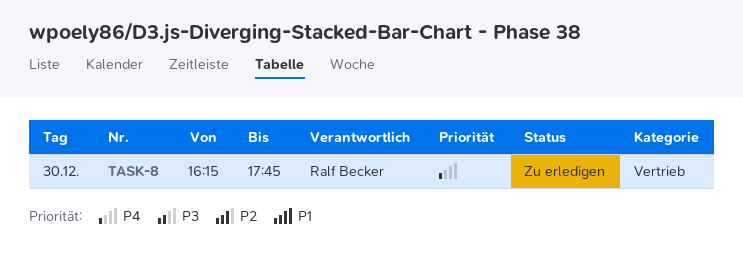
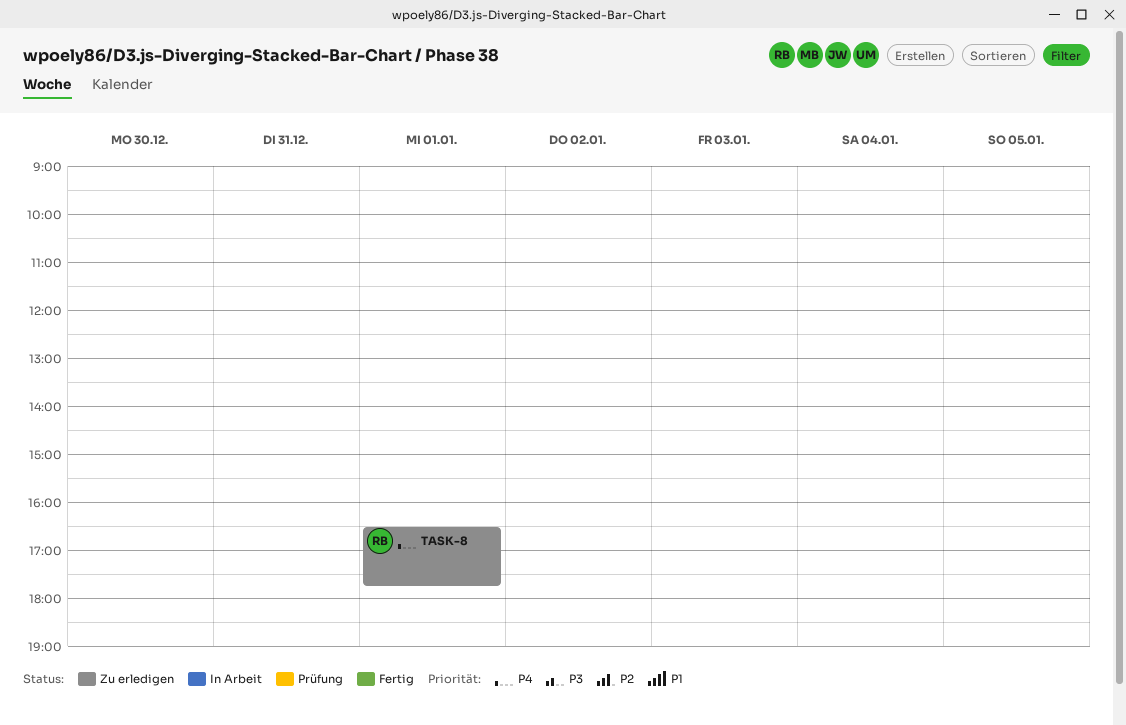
TASK-8, day: Dec 30 -> Jan 1
TASK-8, begins: 16:15 -> 16:30

